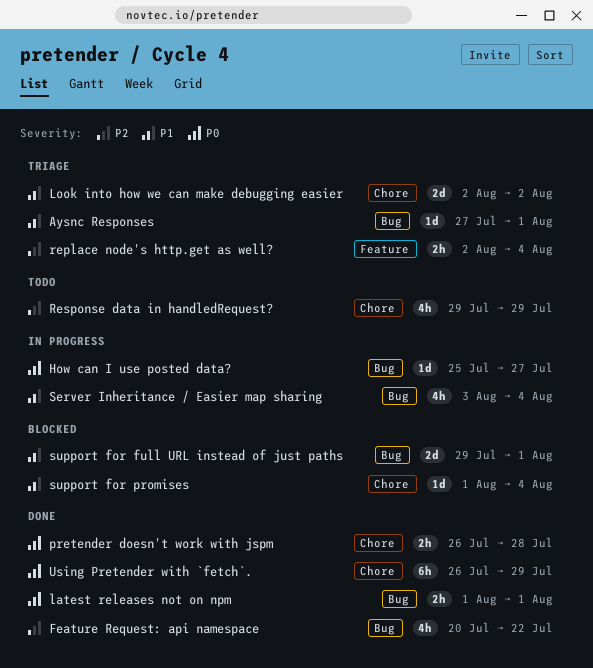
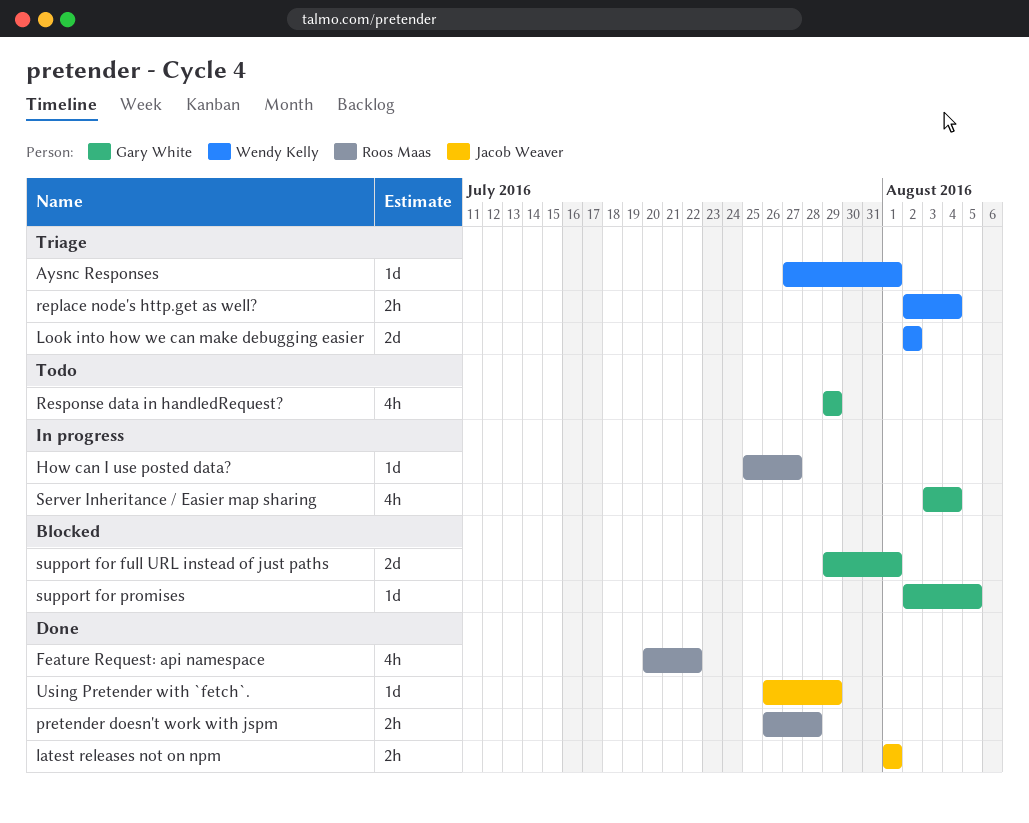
support for promises, start: Aug 1 -> Aug 2
support for promises, due: Aug 4 -> Aug 5
Using Pretender with `fetch`., estimate: 6h -> 1d

